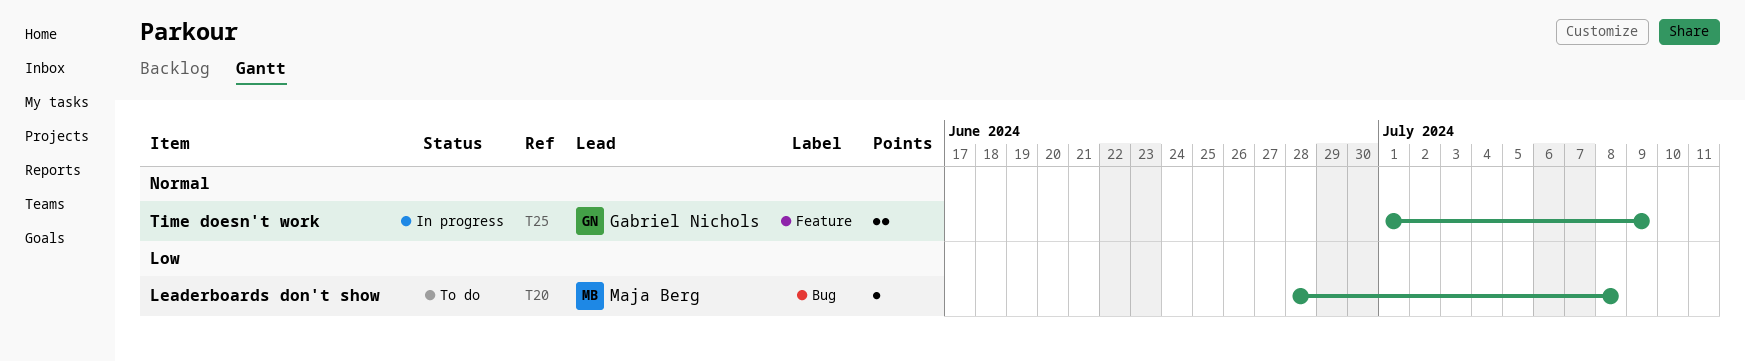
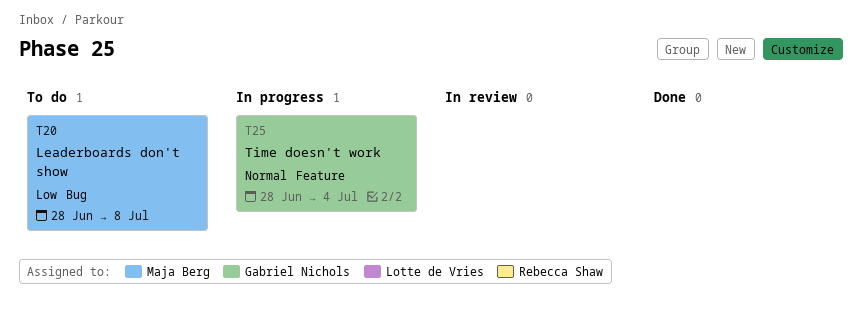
T25, start: Jul 1 -> Jun 28
T25, due: Jul 9 -> Jul 4

